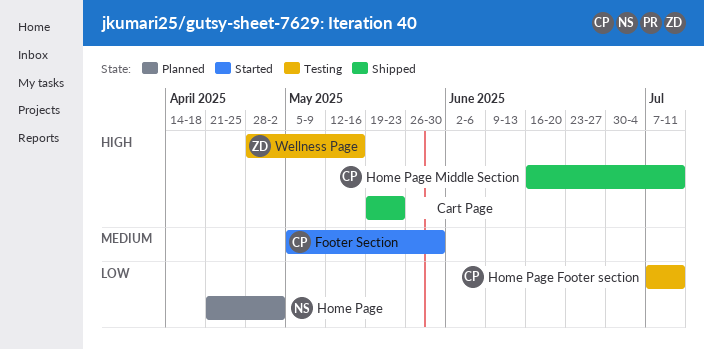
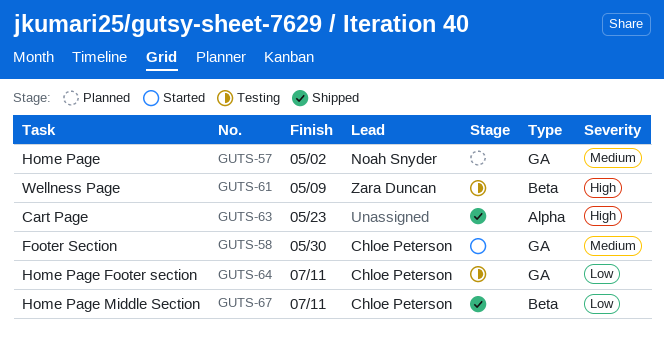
Home Page, priority: Low -> Medium
Home Page Middle Section, priority: High -> Low
Wellness Page, due: May 16 -> May 9

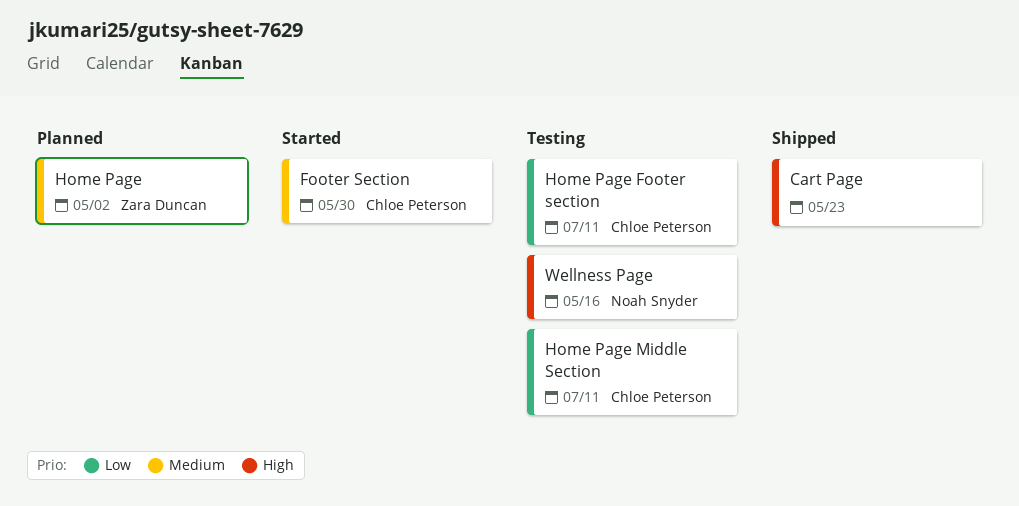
Home Page, owner: Noah Snyder -> Zara Duncan
Home Page Middle Section, status: Shipped -> Testing
Wellness Page, owner: Zara Duncan -> Noah Snyder
Wellness Page, due: May 9 -> May 16

